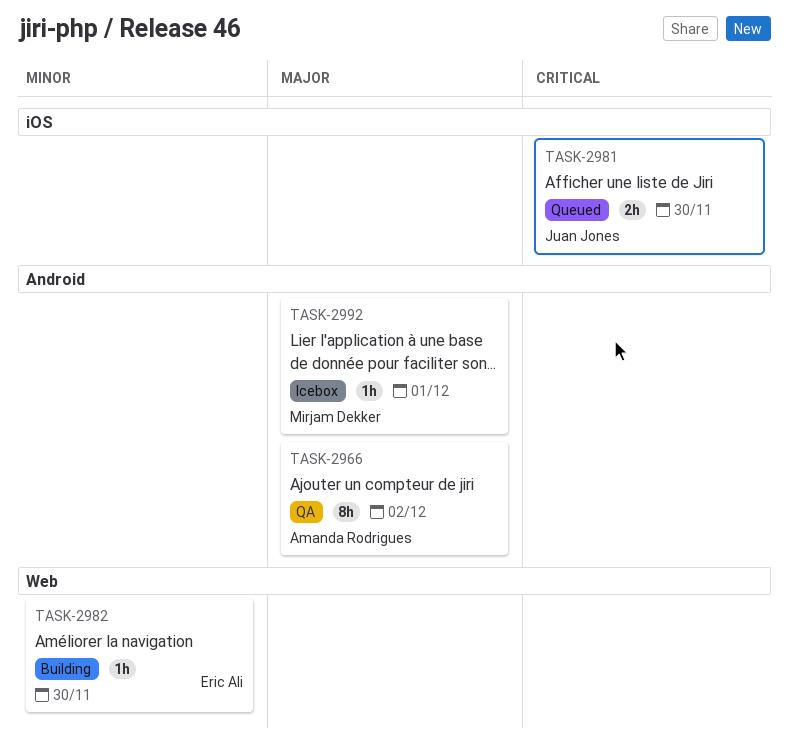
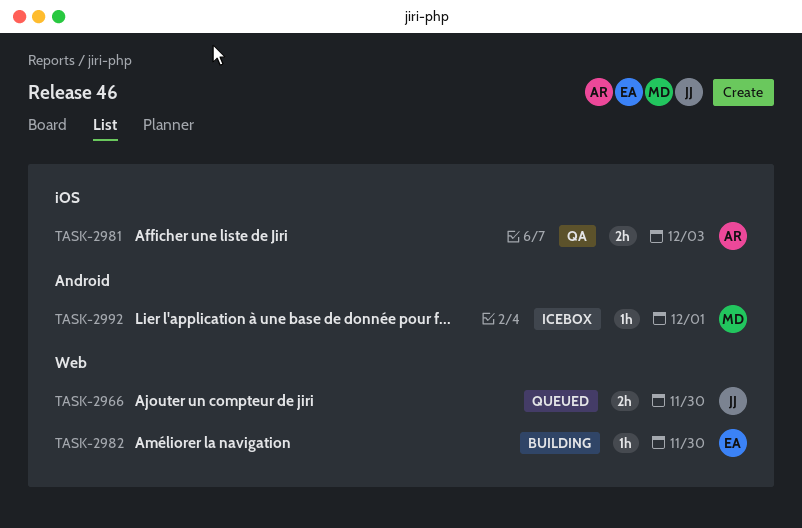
TASK-2966, status: QA -> Queued
TASK-2966, owner: Amanda Rodrigues -> Juan Jones
TASK-2966, label: Android -> Web
TASK-2966, estimate: 8h -> 2h
TASK-2966, due: Dec 2 -> Nov 30
TASK-2981, status: Queued -> QA
TASK-2981, owner: Juan Jones -> Amanda Rodrigues
TASK-2981, due: Nov 30 -> Dec 3

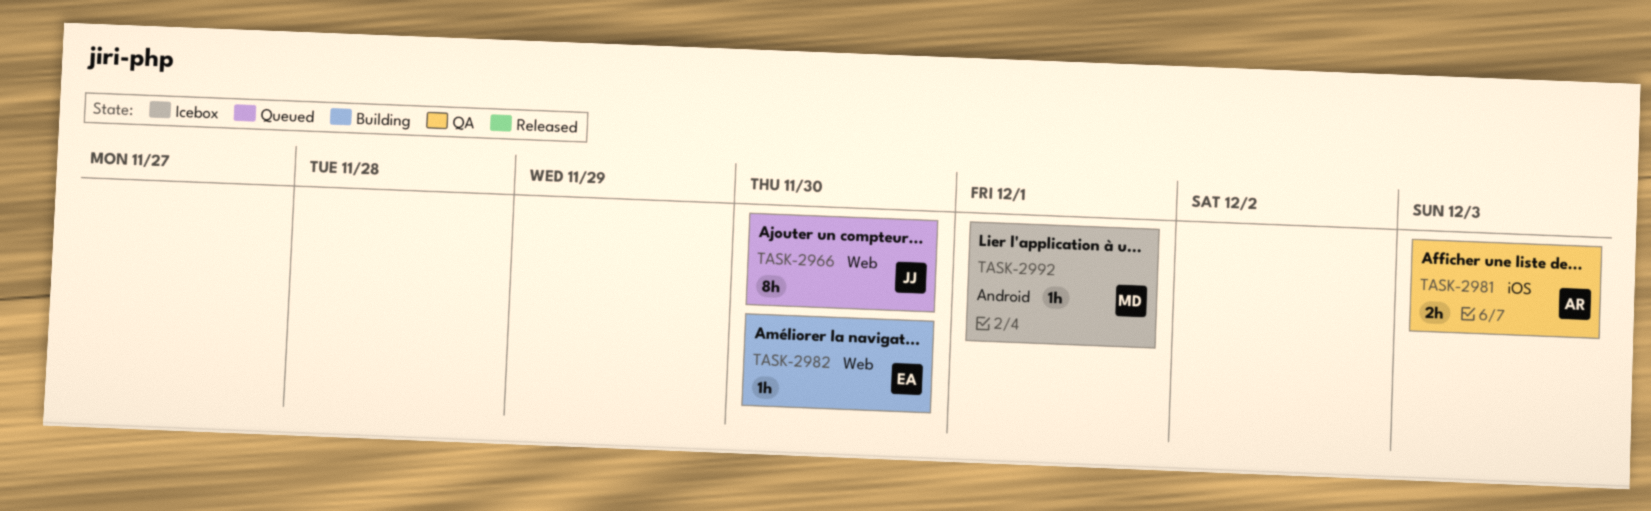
TASK-2966, estimate: 2h -> 8h

